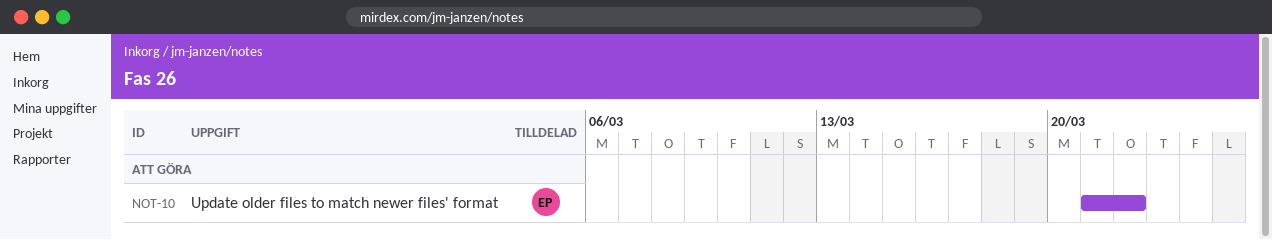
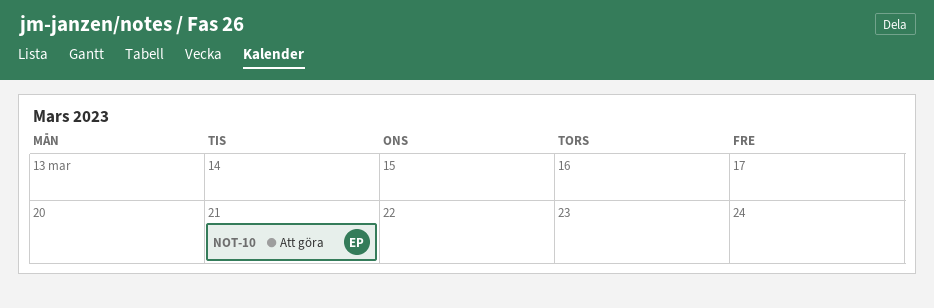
NOT-10, due: Mar 22 -> Mar 21

